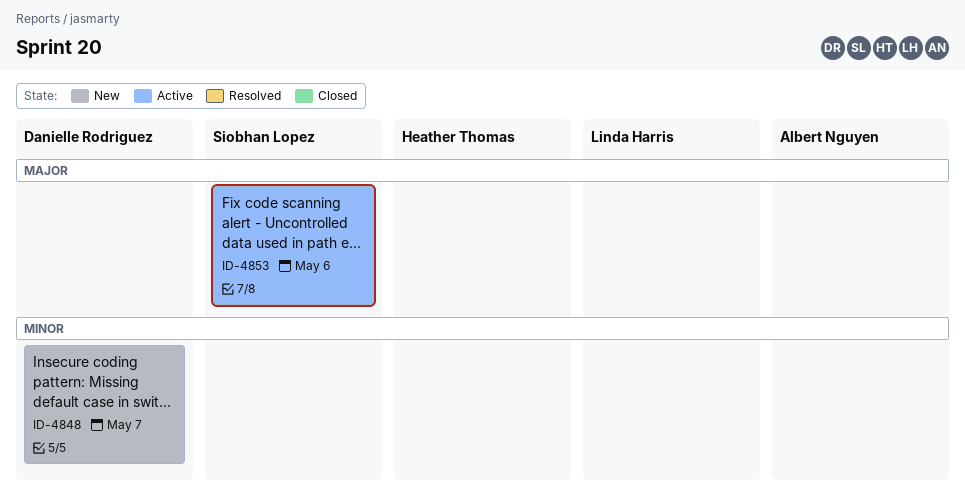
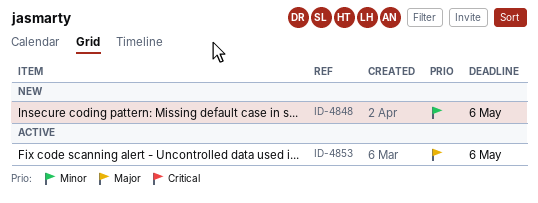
ID-4848, due: May 7 -> May 6

